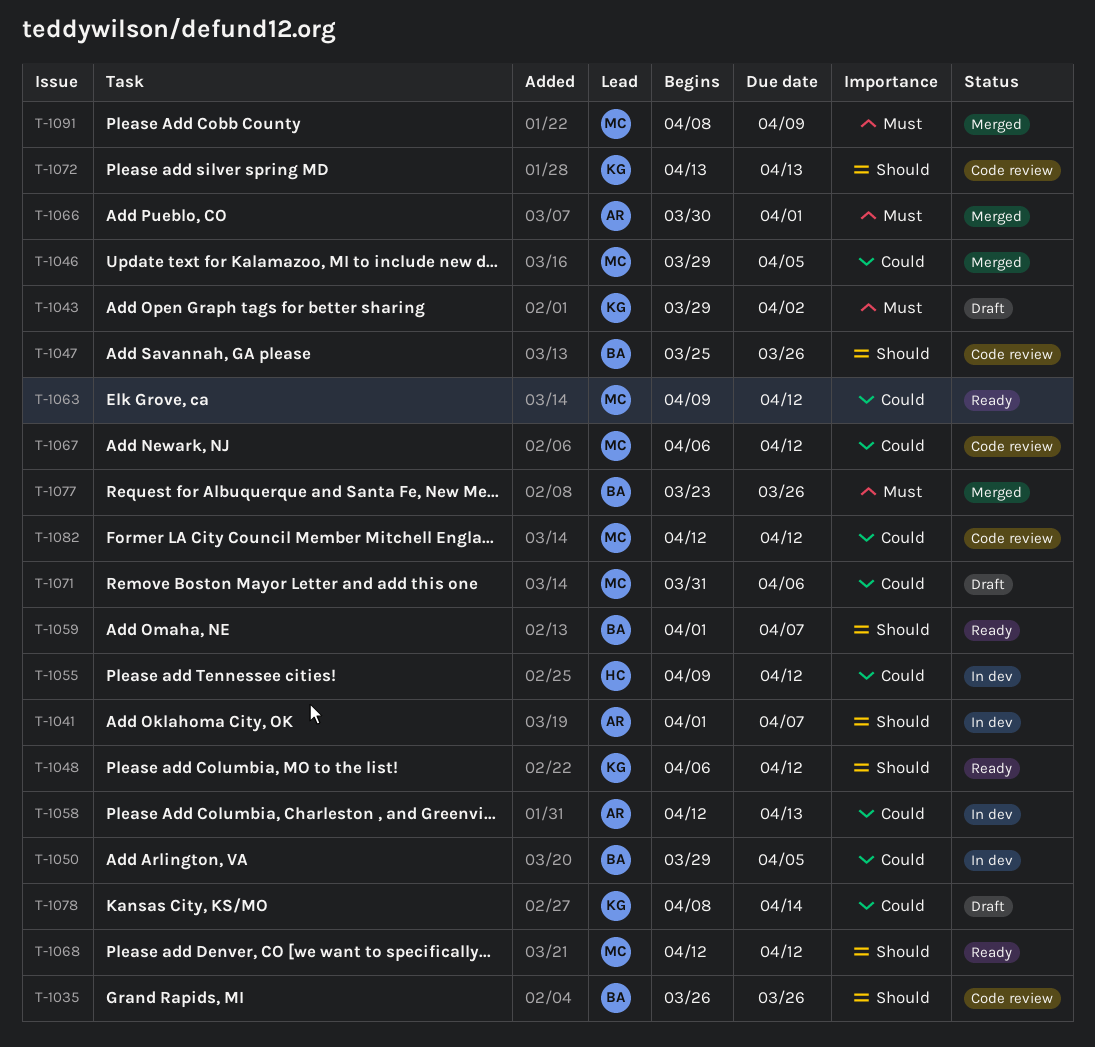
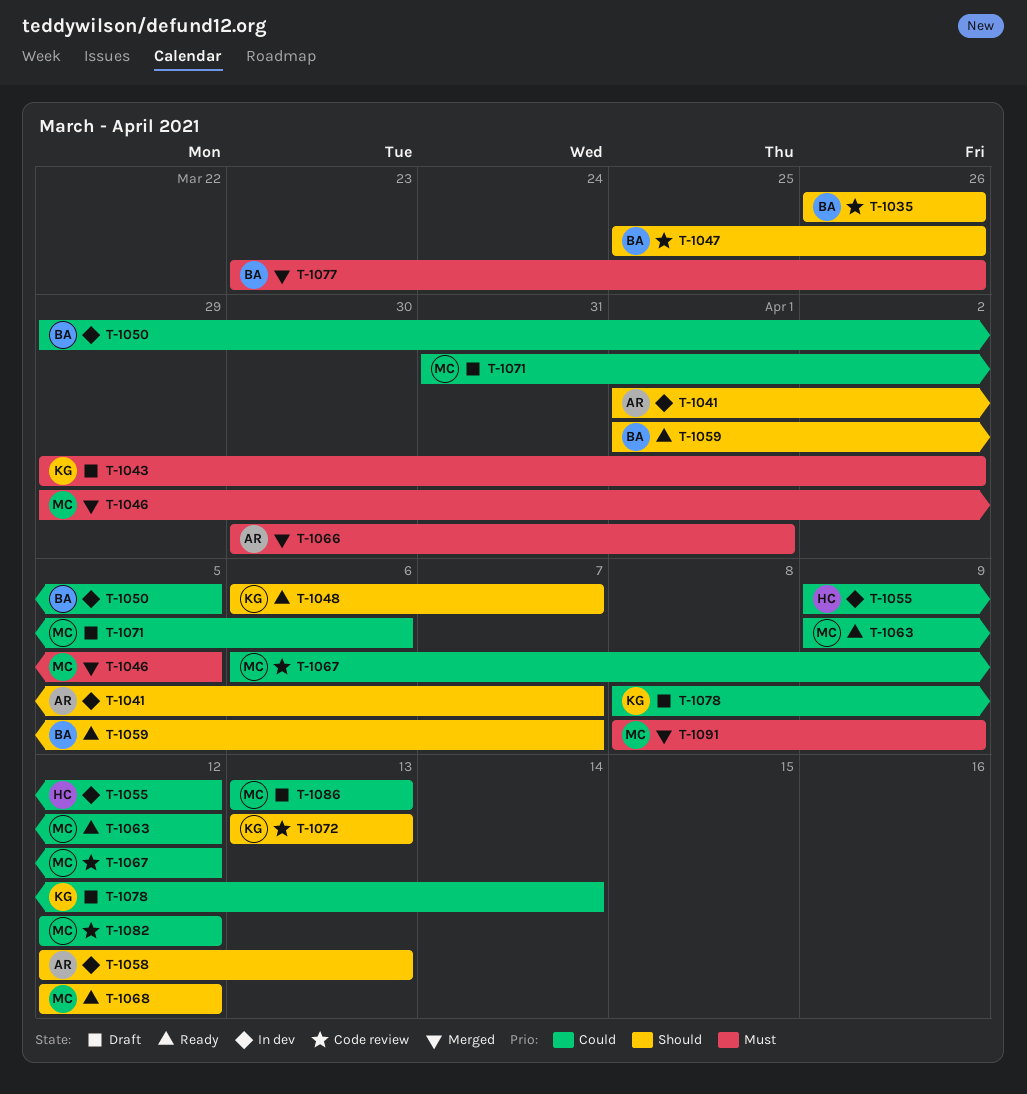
T-1046, priority: Could -> Must
T-1048, due: Apr 12 -> Apr 7
T-1058, priority: Could -> Should
T-1086: none -> present

